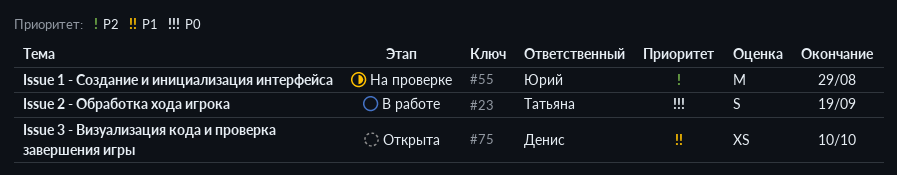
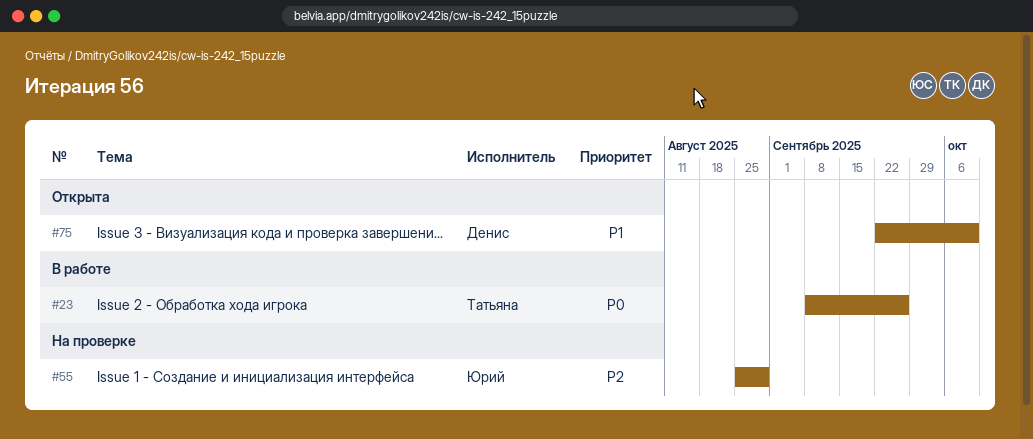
#23, due: Sep 19 -> Sep 26

